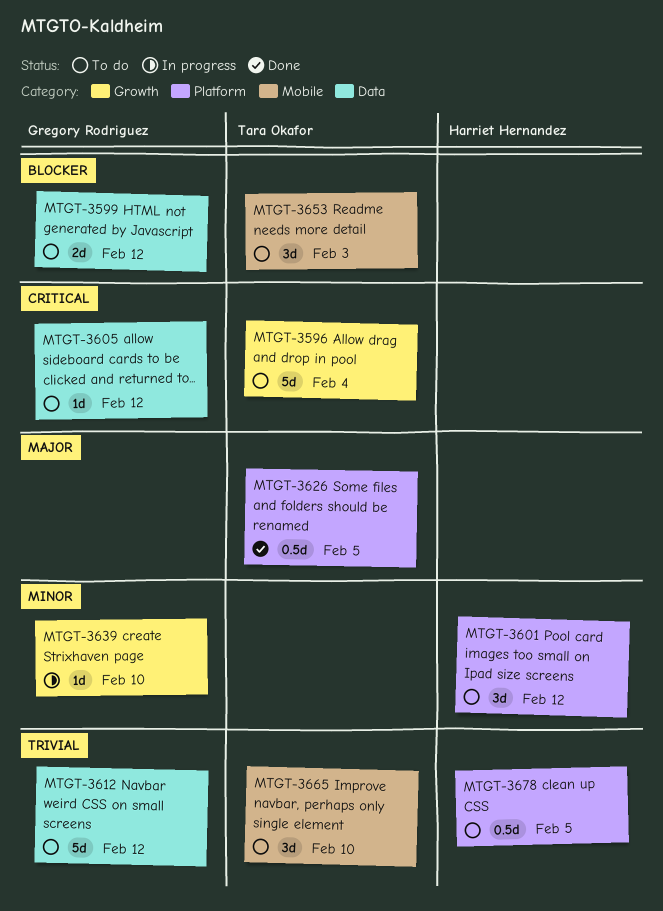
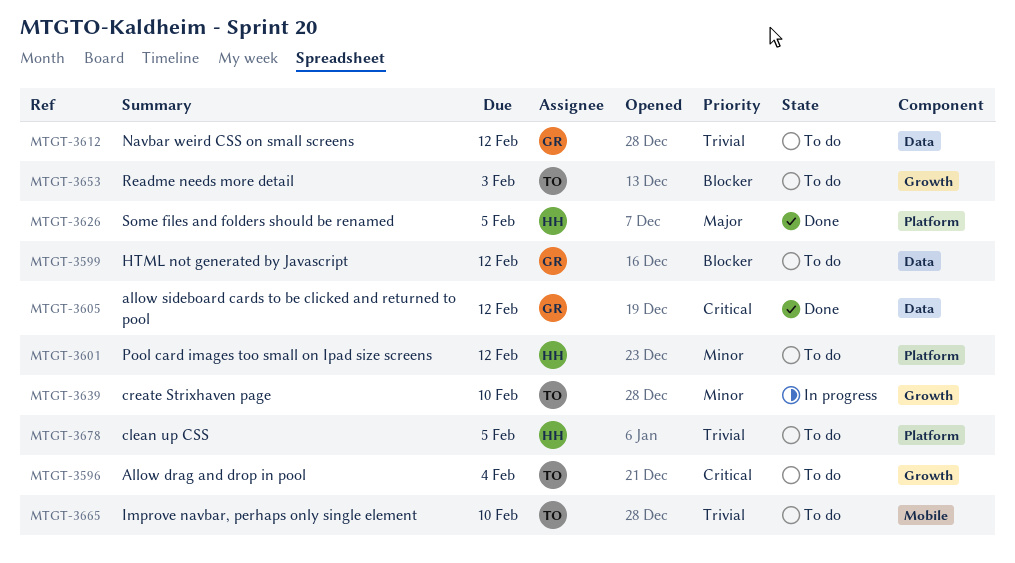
MTGT-3605, status: To do -> Done
MTGT-3626, owner: Tara Okafor -> Harriet Hernandez
MTGT-3639, owner: Gregory Rodriguez -> Tara Okafor
MTGT-3653, label: Mobile -> Growth

